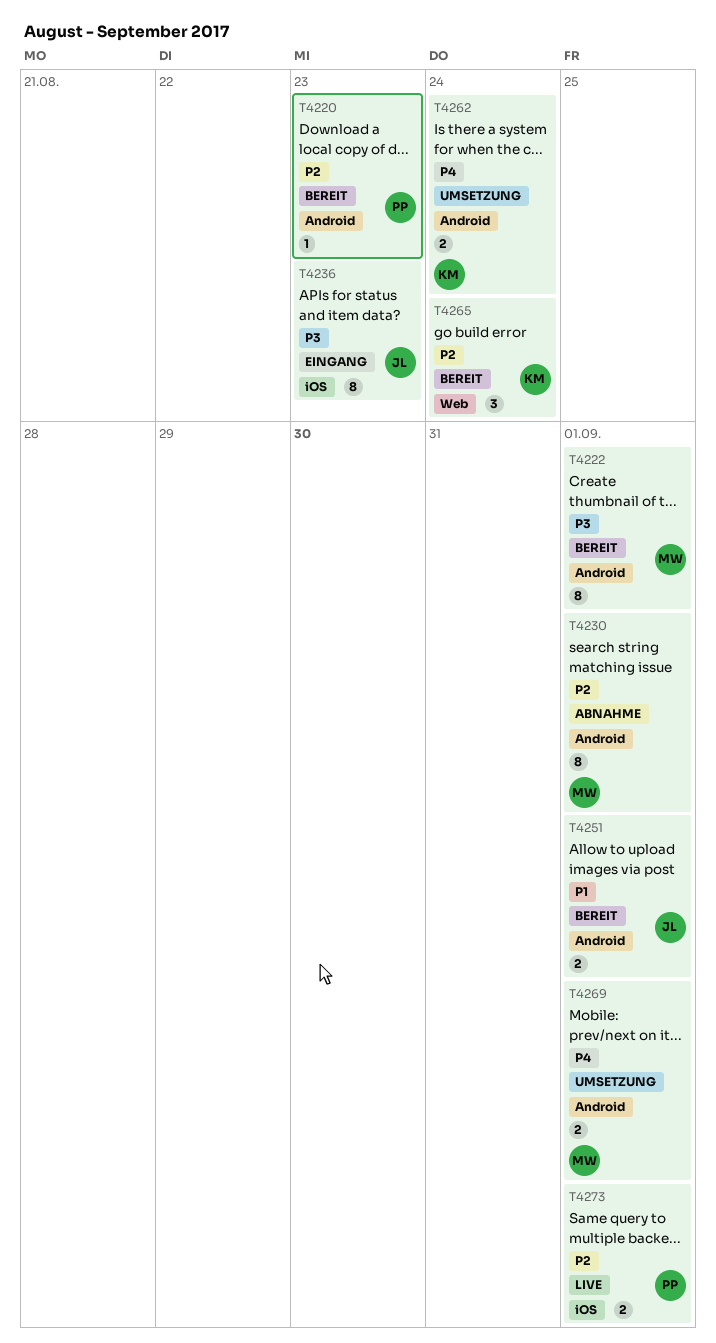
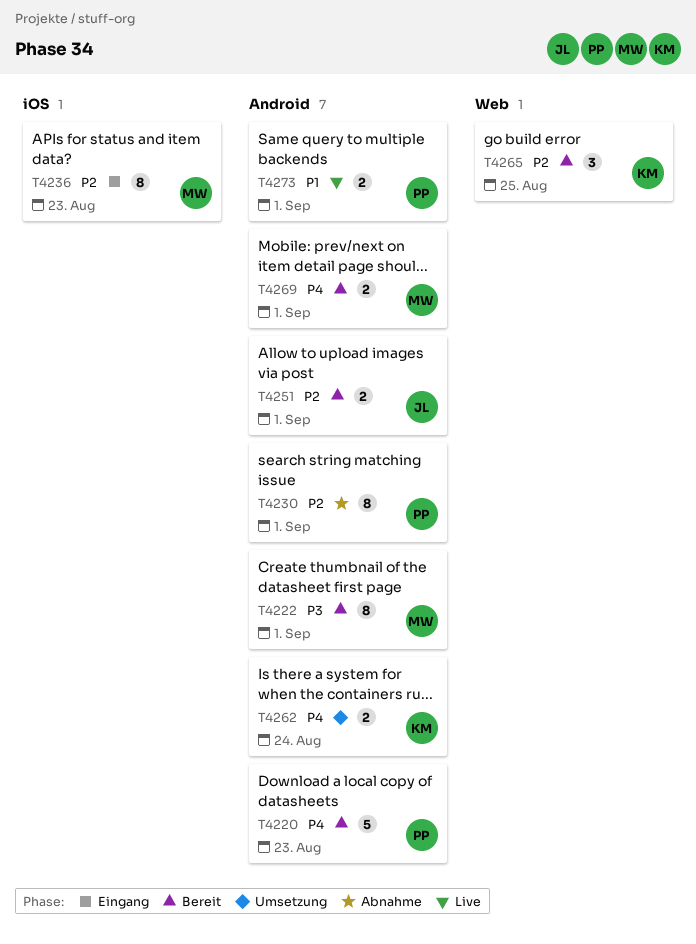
T4220, priority: P2 -> P4
T4220, estimate: 1 -> 5
T4230, owner: MW -> PP
T4236, owner: JL -> MW
T4236, priority: P3 -> P2
T4251, priority: P1 -> P2
T4265, due: Aug 24 -> Aug 25
T4269, status: Umsetzung -> Bereit
T4273, priority: P2 -> P1
T4273, label: iOS -> Android

